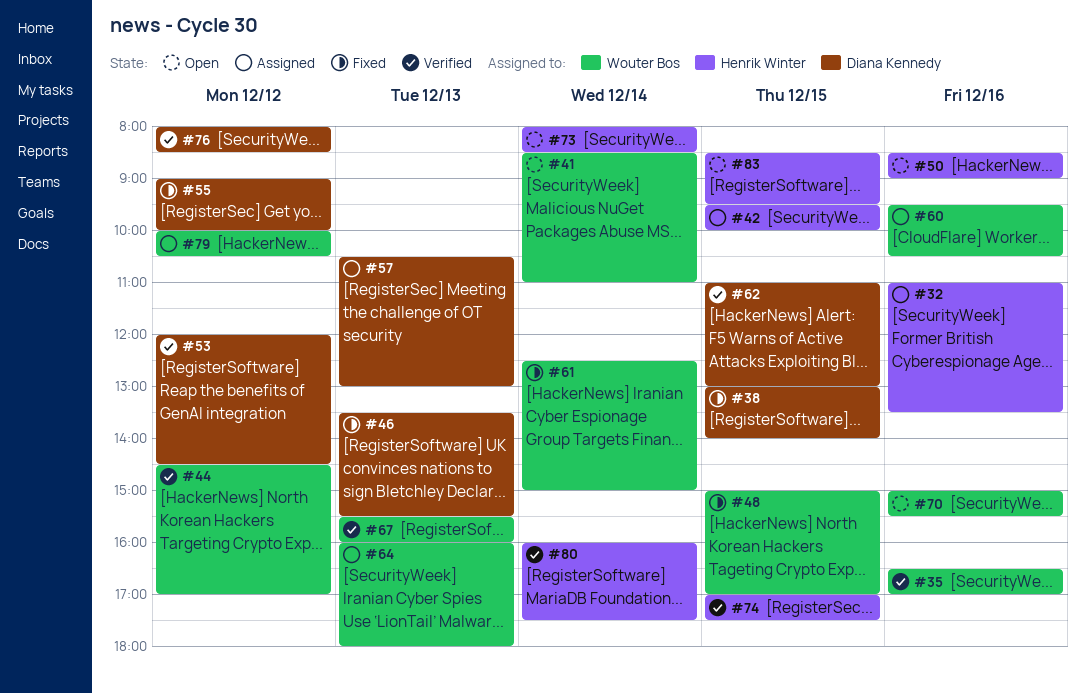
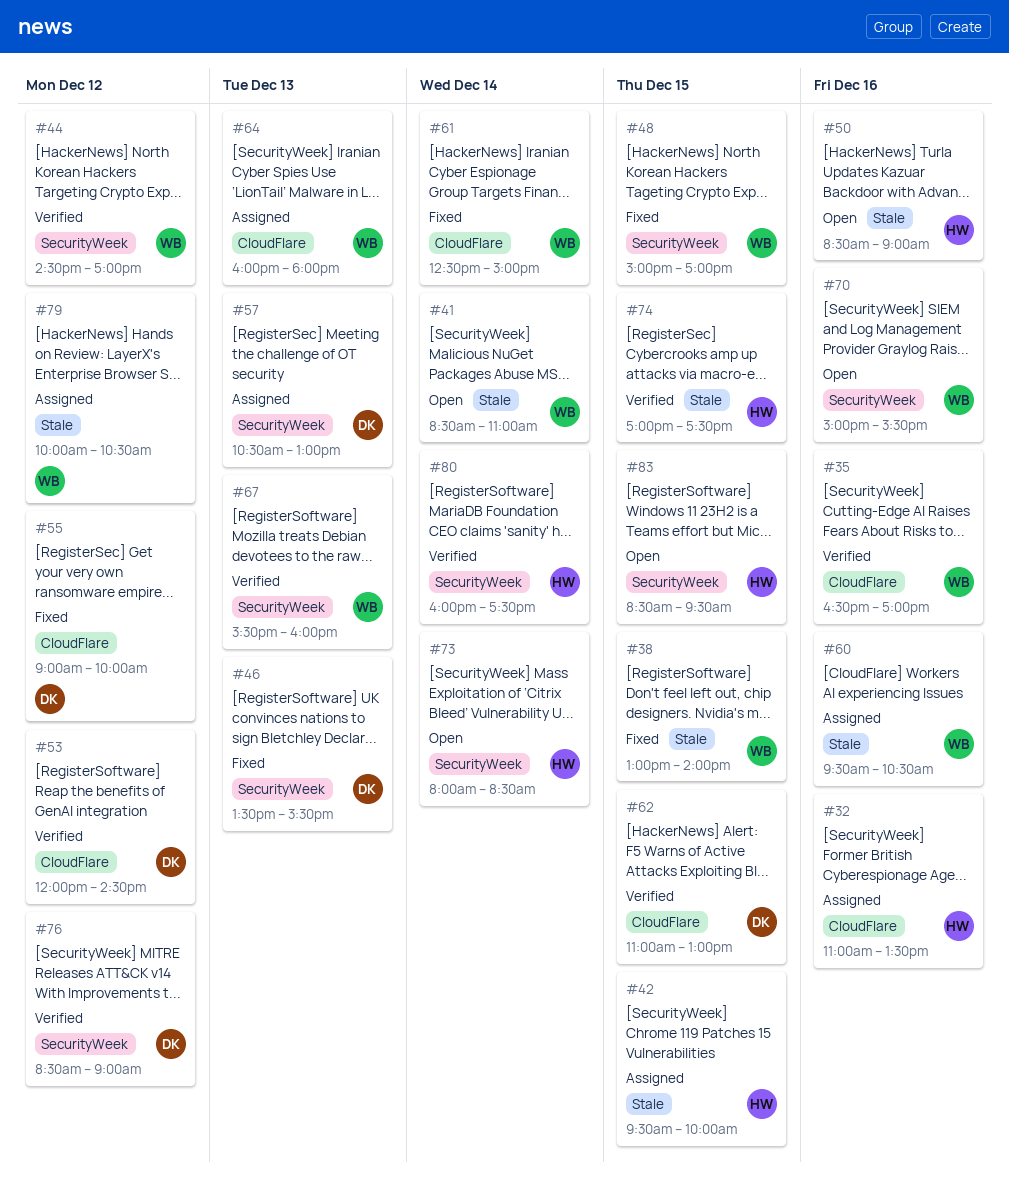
#38, owner: Diana Kennedy -> Wouter Bos
#76, begins: 08:00 -> 08:30
#76, ends: 08:30 -> 09:00

